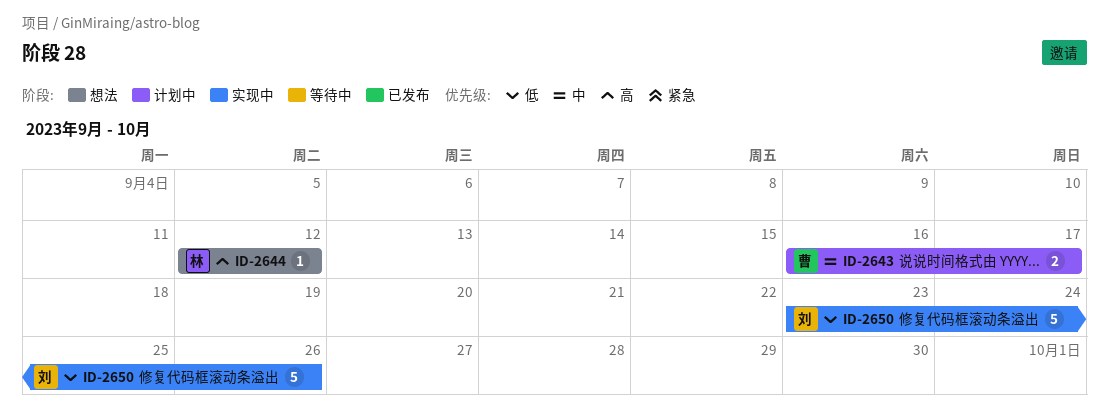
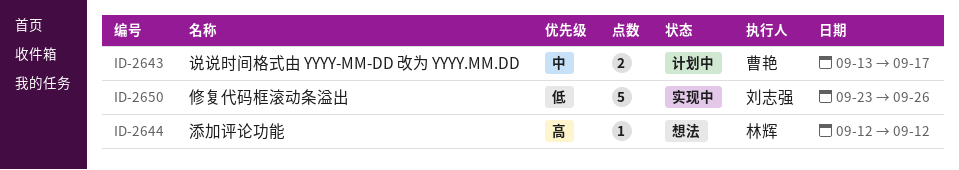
ID-2643, start: Sep 16 -> Sep 13

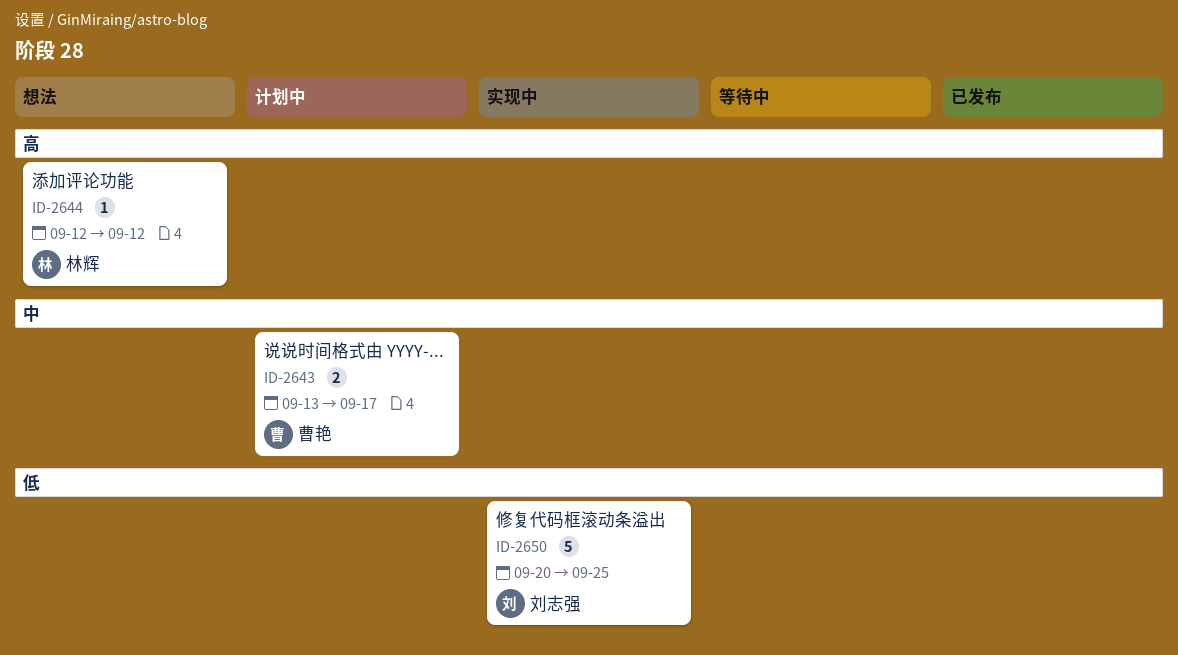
ID-2650, start: Sep 23 -> Sep 20
ID-2650, due: Sep 26 -> Sep 25

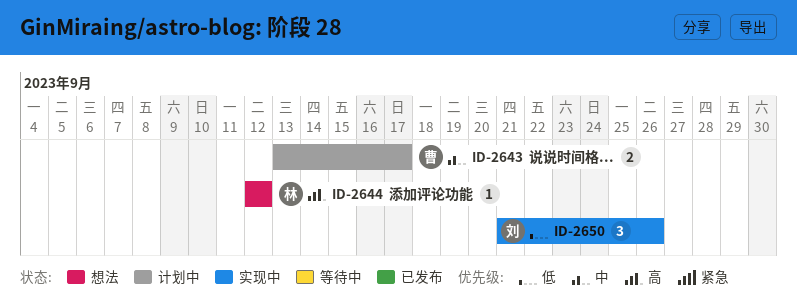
ID-2650, estimate: 5 -> 3
ID-2650, start: Sep 20 -> Sep 21
ID-2650, due: Sep 25 -> Sep 26

